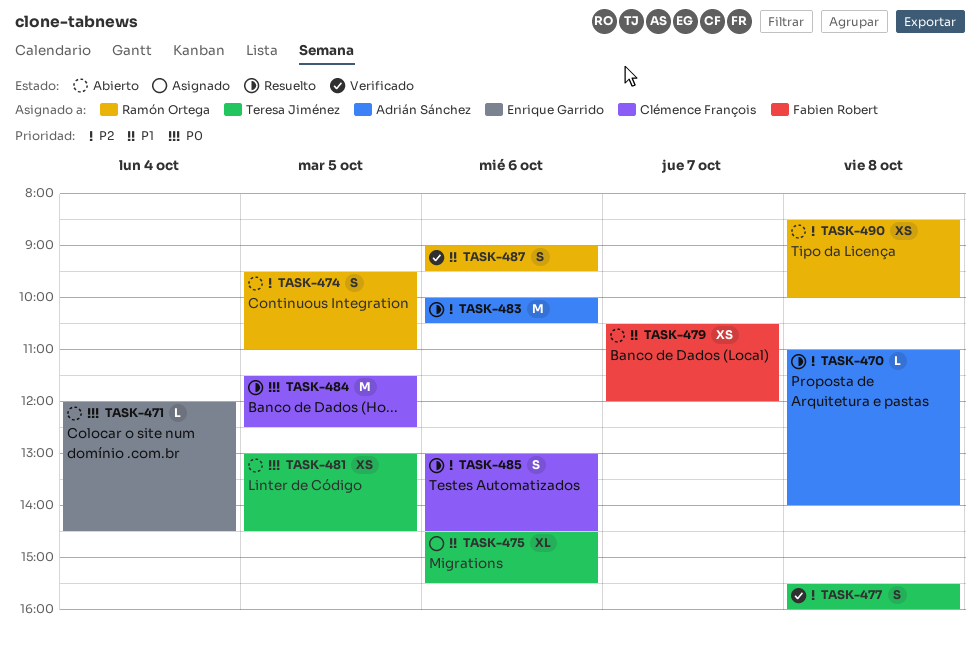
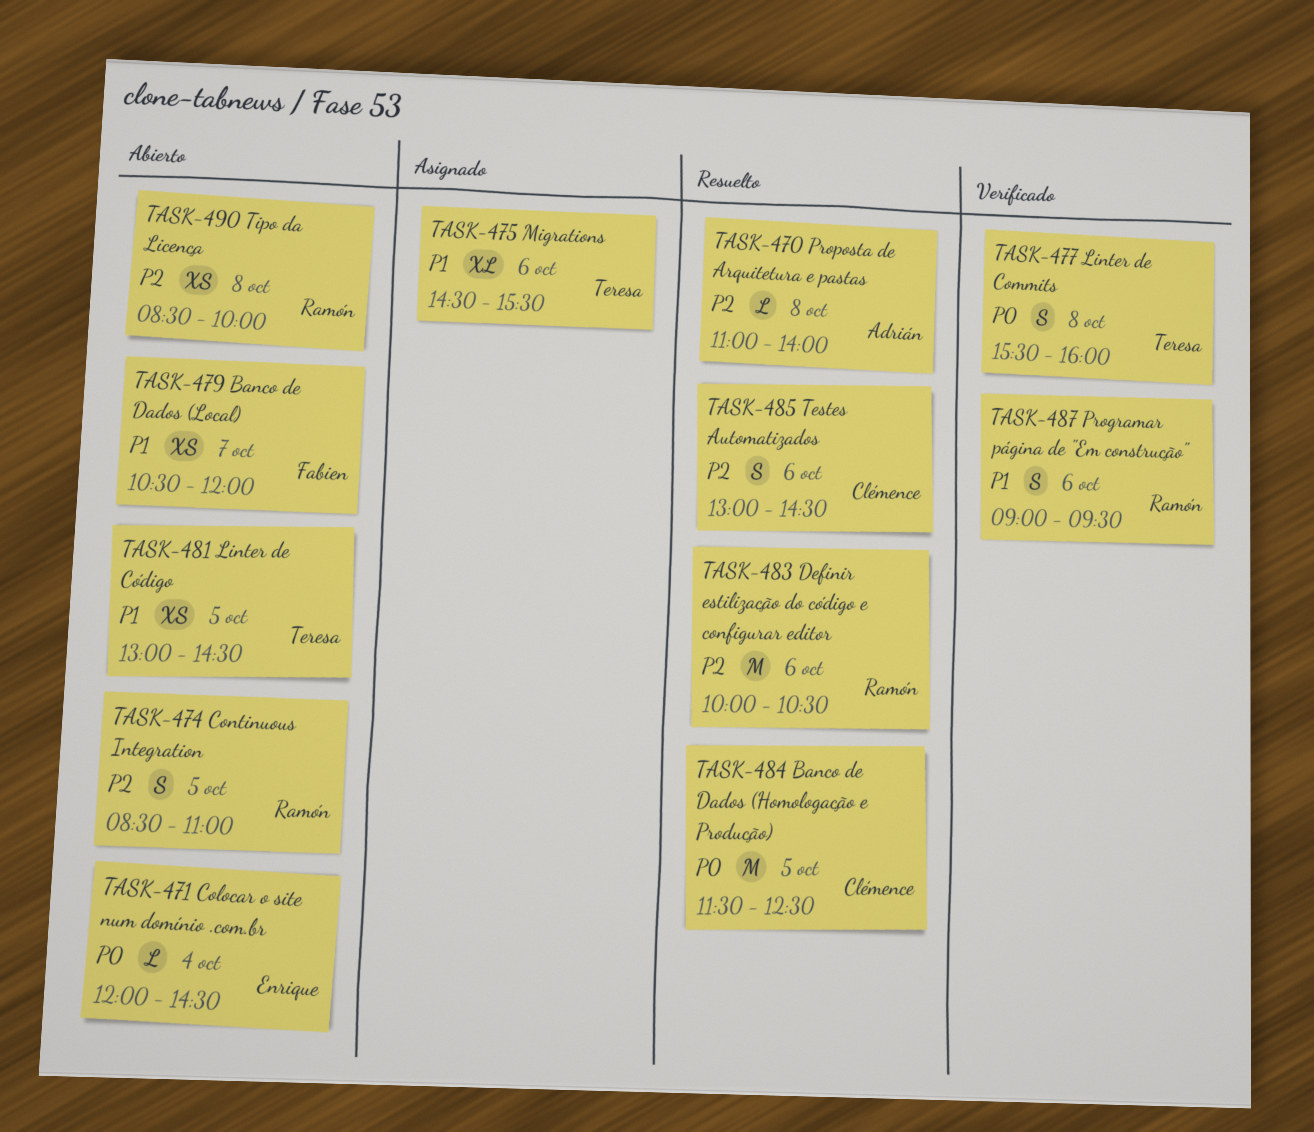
TASK-474, begins: 09:30 -> 08:30
TASK-477, priority: P2 -> P0
TASK-481, priority: P0 -> P1
TASK-483, owner: Adrián Sánchez -> Ramón Ortega

